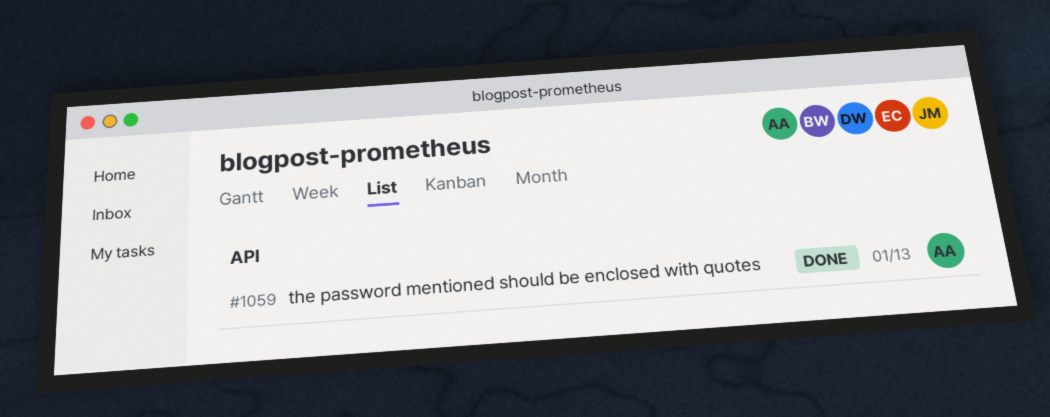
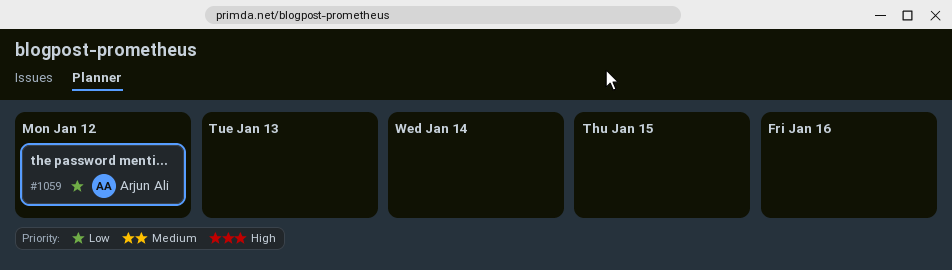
#1059, due: Jan 13 -> Jan 12

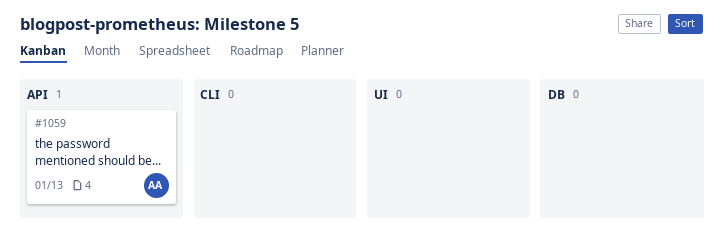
#1059, due: Jan 12 -> Jan 13

